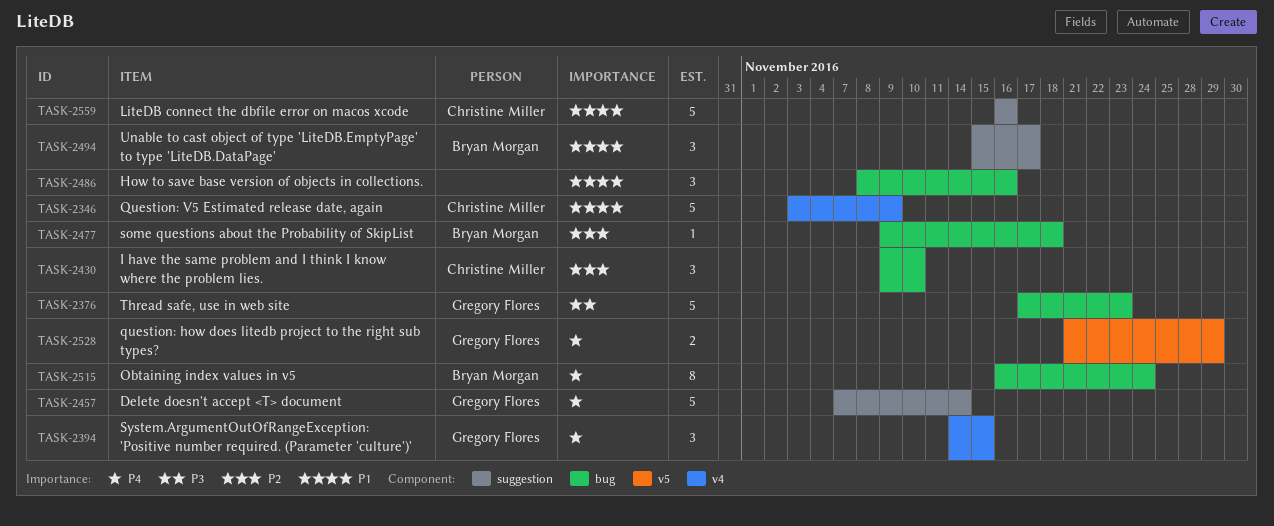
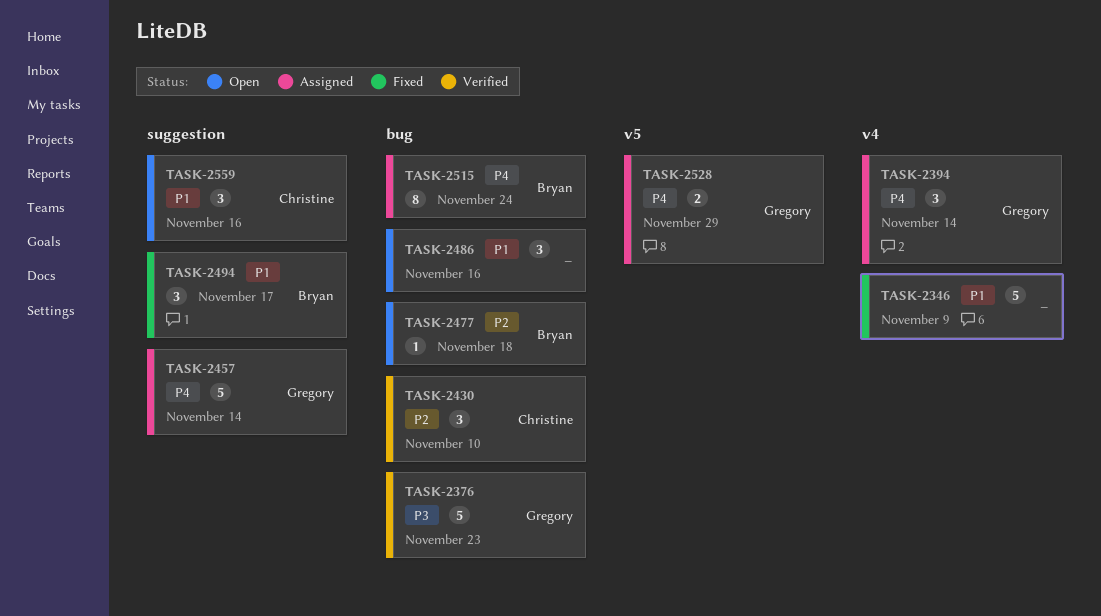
TASK-2346, owner: Christine Miller -> none
TASK-2394, due: Nov 15 -> Nov 14
TASK-2559, estimate: 5 -> 3

